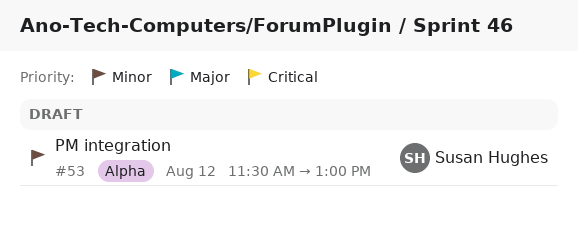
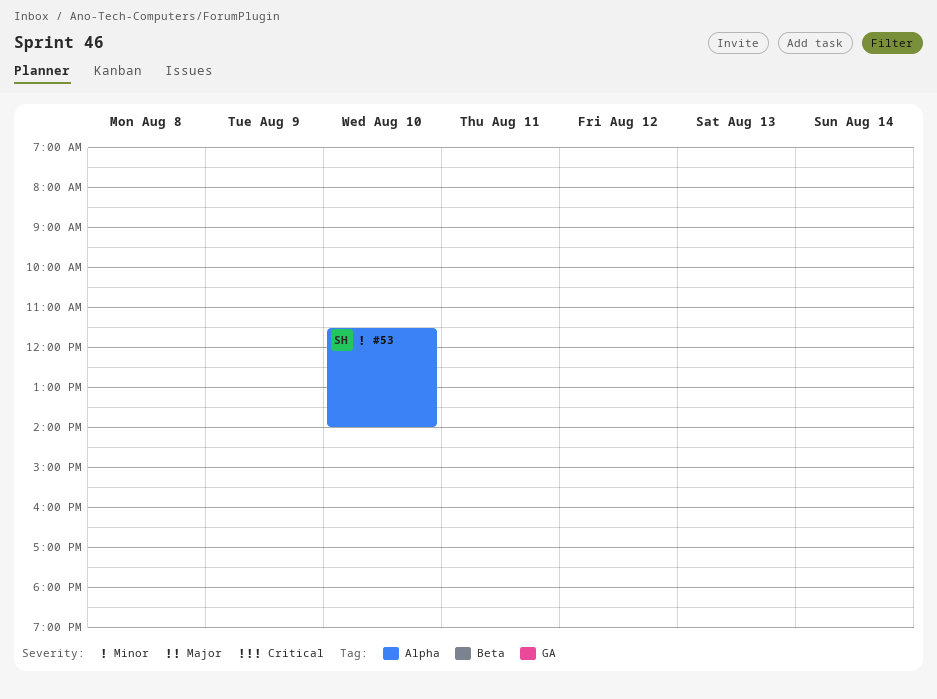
#53, day: Aug 12 -> Aug 10
#53, ends: 13:00 -> 14:00

